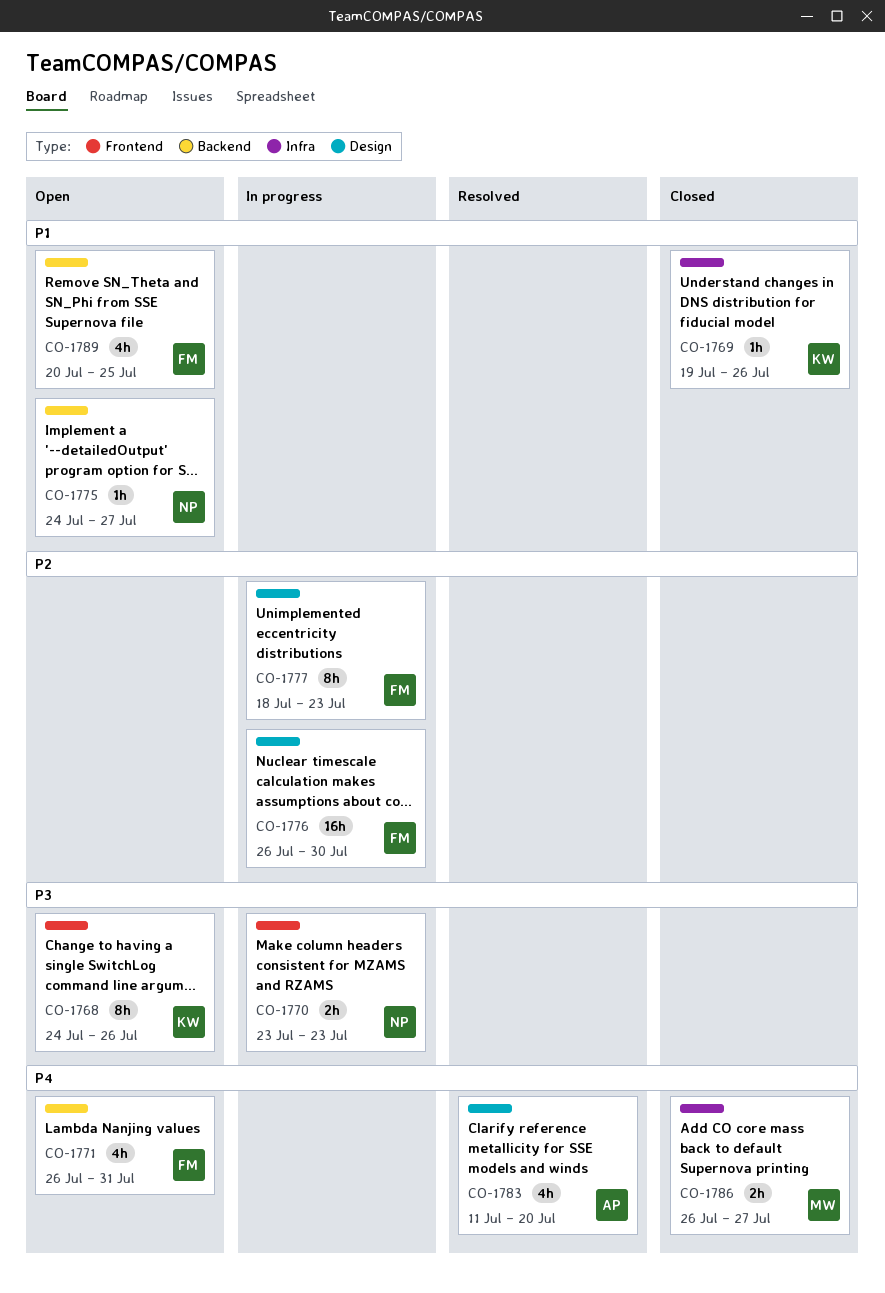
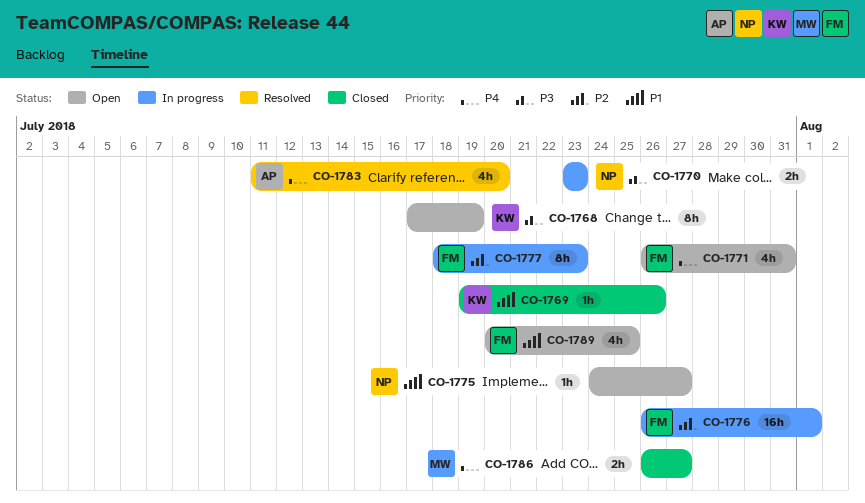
CO-1768, start: Jul 24 -> Jul 17
CO-1768, due: Jul 26 -> Jul 19
CO-1776, due: Jul 30 -> Aug 1

